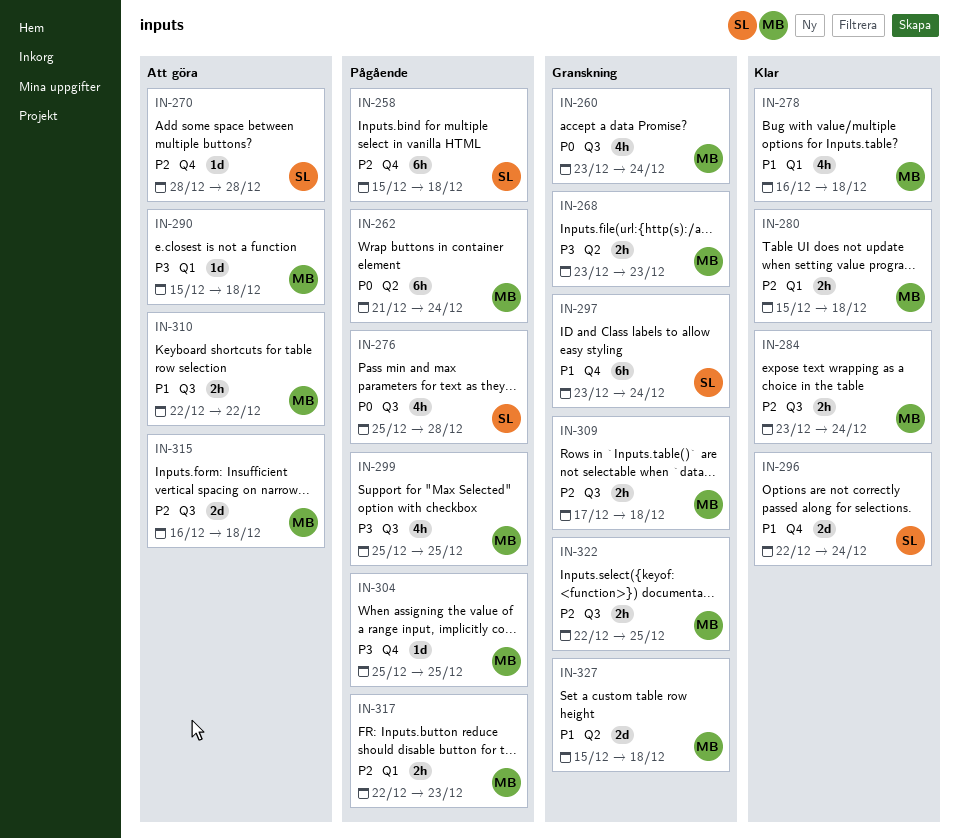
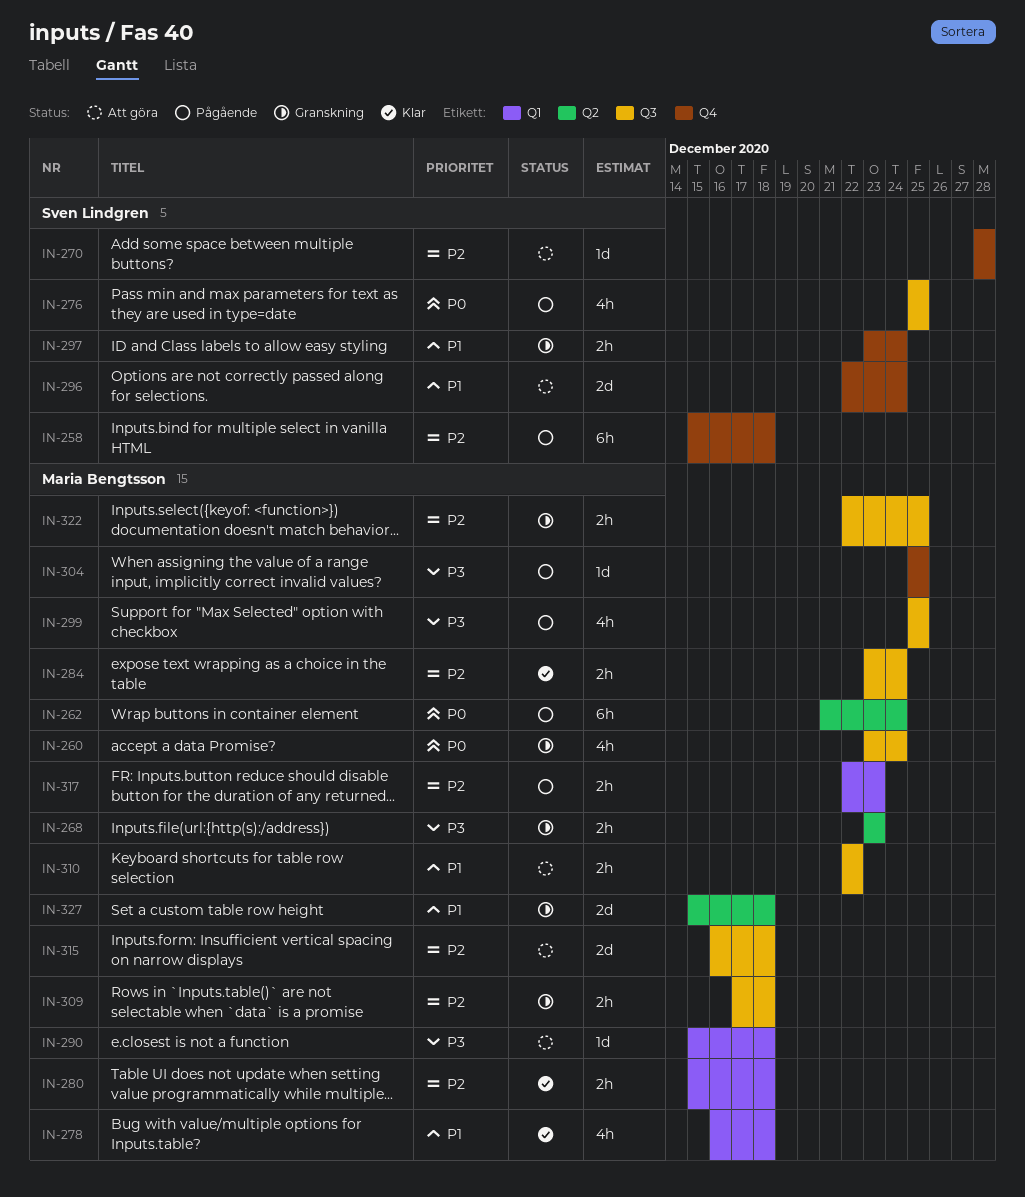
IN-276, due: Dec 28 -> Dec 25
IN-296, status: Klar -> Att göra
IN-297, estimate: 6h -> 2h

